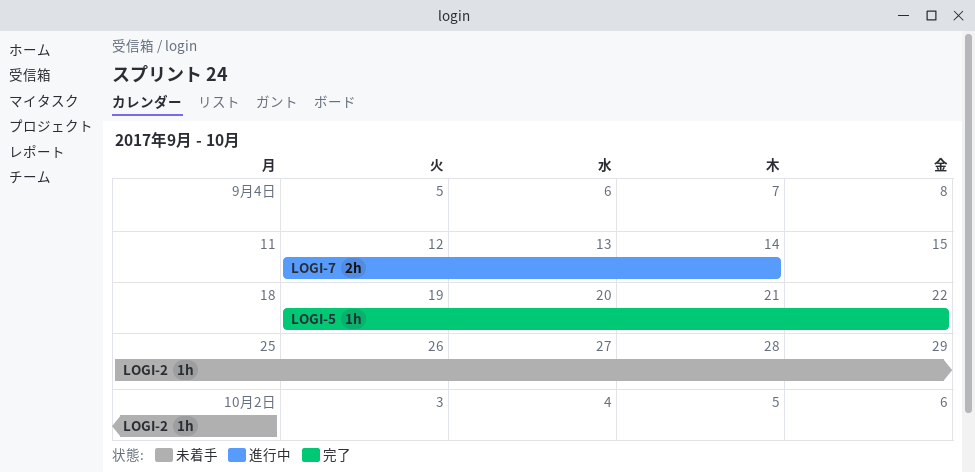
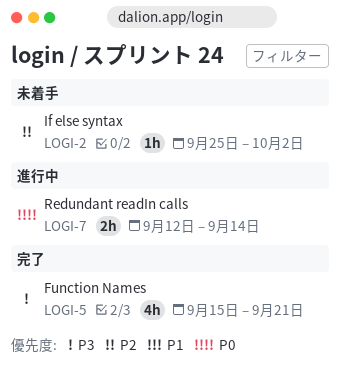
LOGI-5, estimate: 1h -> 4h
LOGI-5, start: Sep 19 -> Sep 15
LOGI-5, due: Sep 22 -> Sep 21

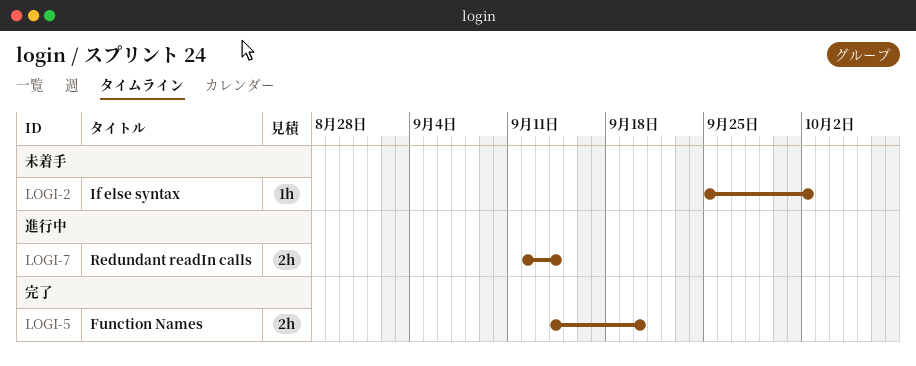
LOGI-5, estimate: 4h -> 2h
LOGI-5, start: Sep 15 -> Sep 14
LOGI-5, due: Sep 21 -> Sep 20

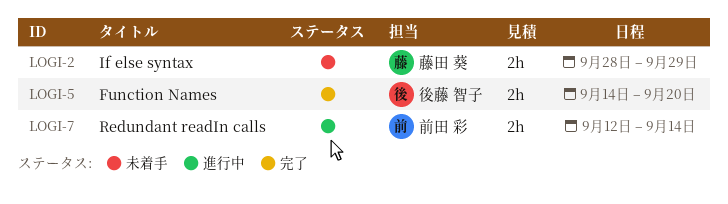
LOGI-2, estimate: 1h -> 2h
LOGI-2, start: Sep 25 -> Sep 28
LOGI-2, due: Oct 2 -> Sep 29

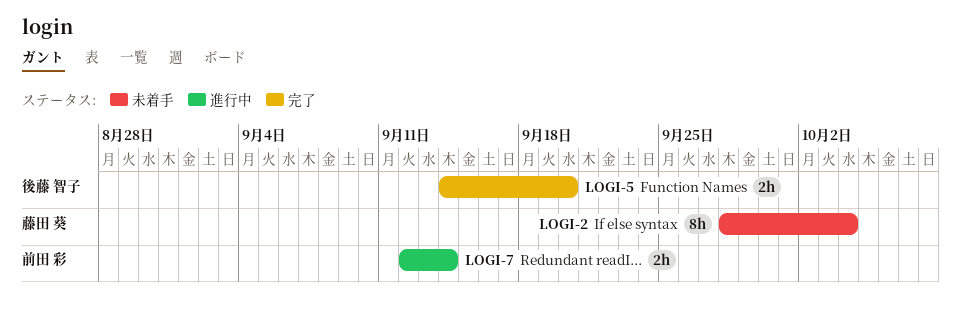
LOGI-2, estimate: 2h -> 8h
LOGI-2, due: Sep 29 -> Oct 4

